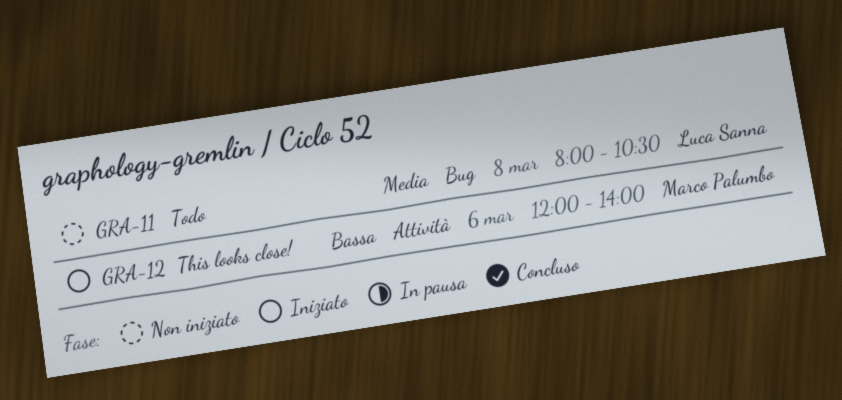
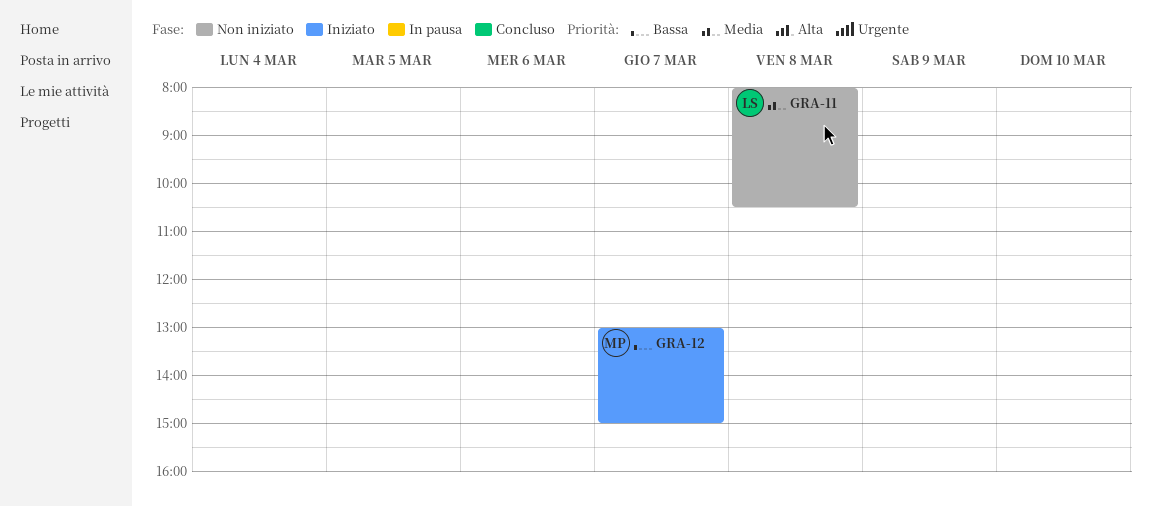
GRA-12, day: Mar 6 -> Mar 7
GRA-12, begins: 12:00 -> 13:00
GRA-12, ends: 14:00 -> 15:00

